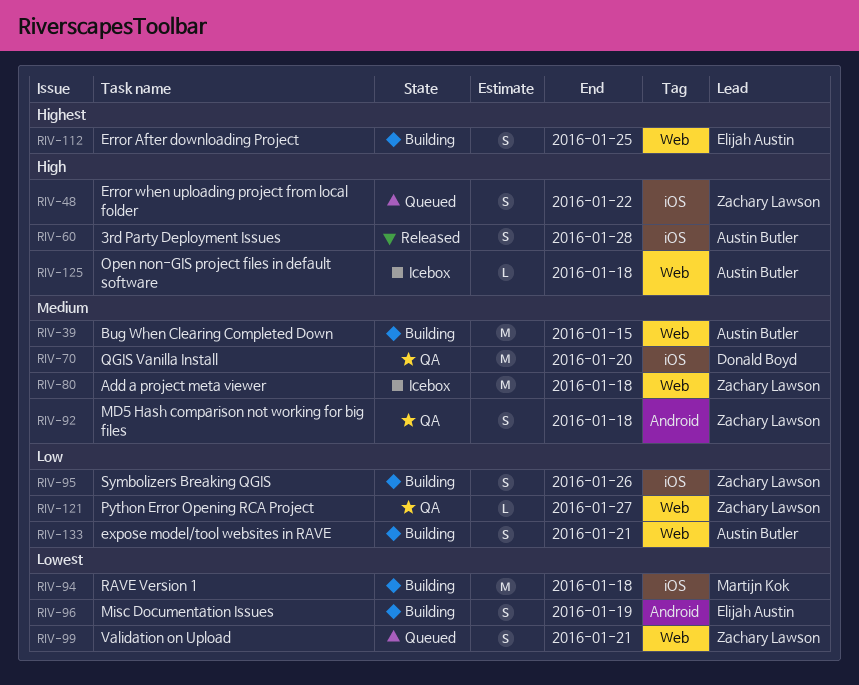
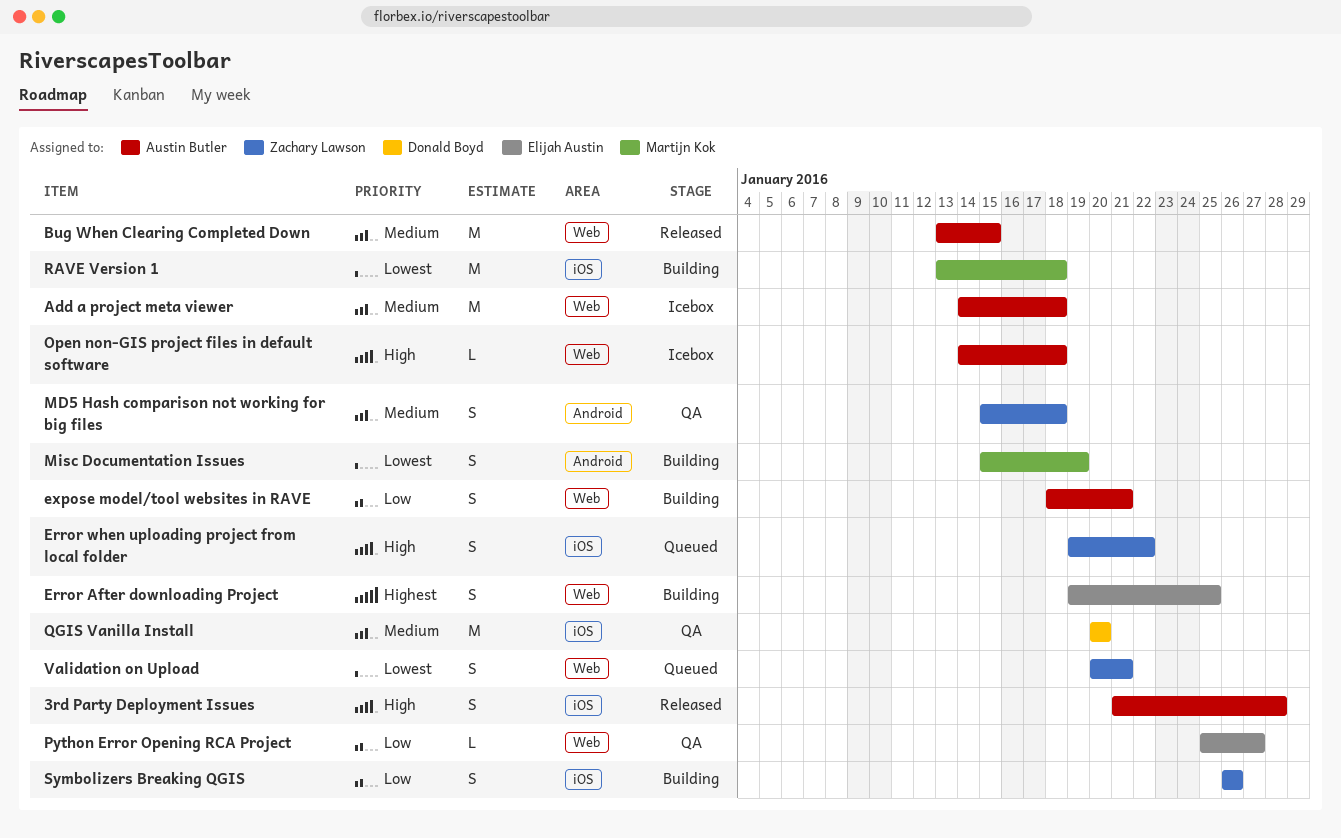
Add a project meta viewer, owner: Zachary Lawson -> Austin Butler
Bug When Clearing Completed Down, status: Building -> Released
Misc Documentation Issues, owner: Elijah Austin -> Martijn Kok
Python Error Opening RCA Project, owner: Zachary Lawson -> Elijah Austin

